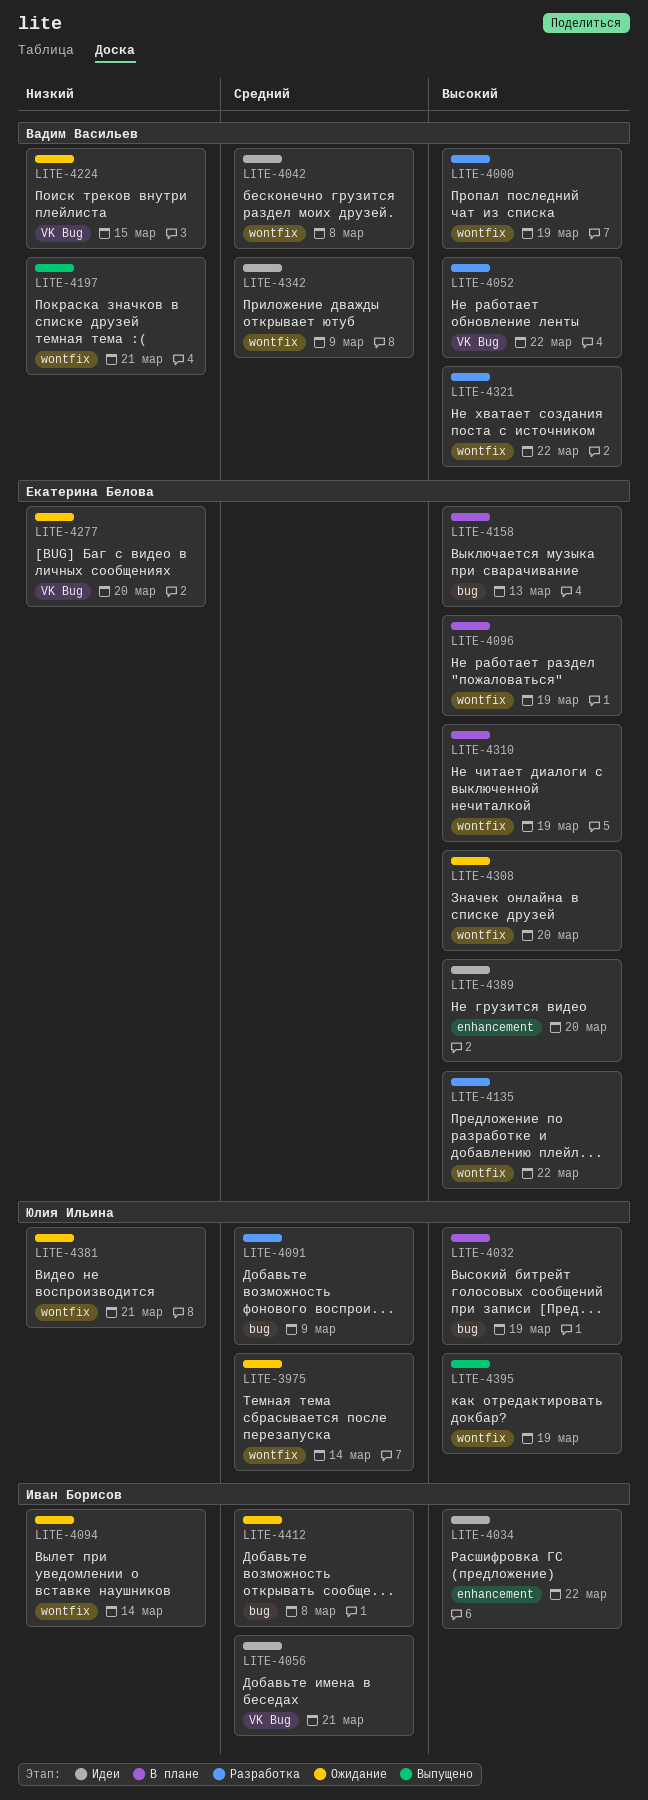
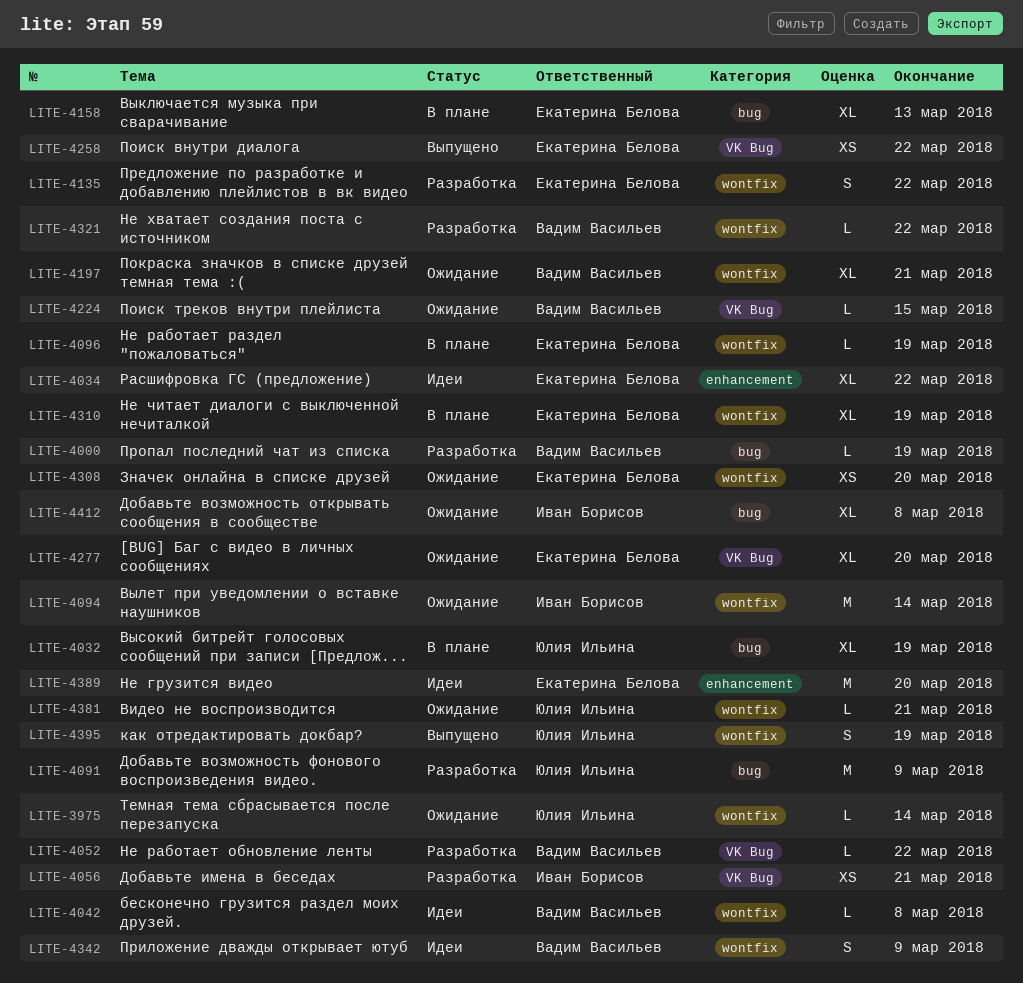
LITE-4000, label: wontfix -> bug
LITE-4034, owner: Иван Борисов -> Екатерина Белова
LITE-4056, status: Идеи -> Разработка
LITE-4197, status: Выпущено -> Ожидание
LITE-4258: none -> present

